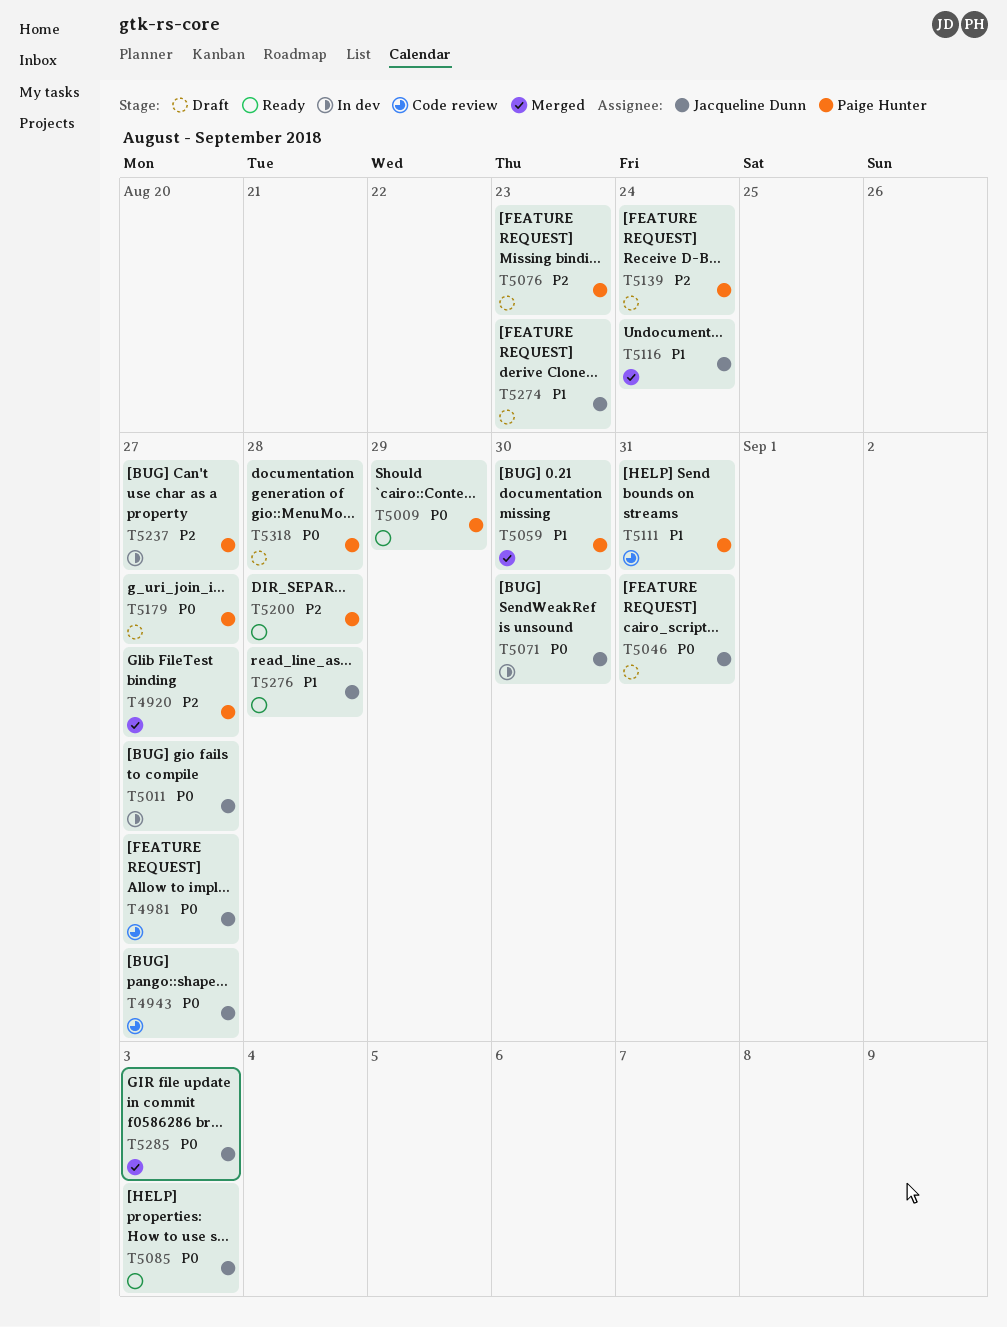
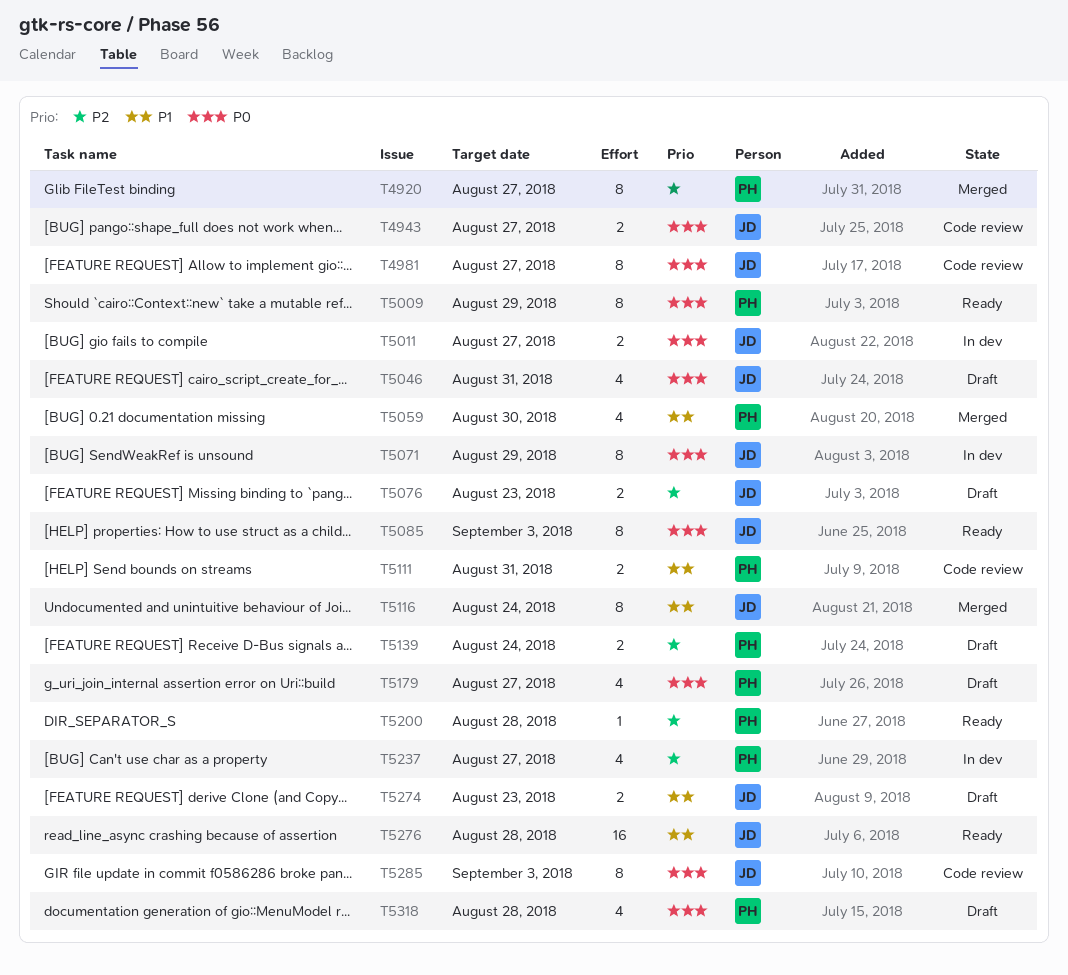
T5071, due: Aug 30 -> Aug 29
T5076, owner: Paige Hunter -> Jacqueline Dunn
T5285, status: Merged -> Code review

